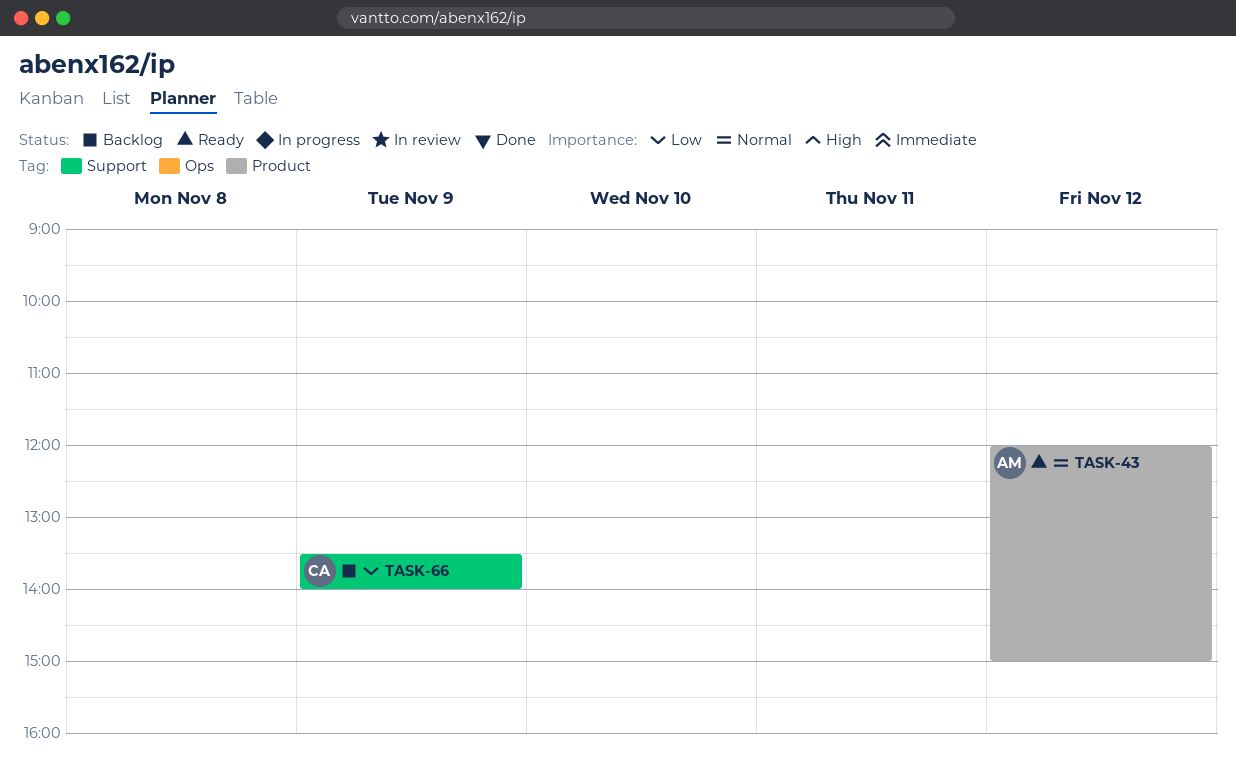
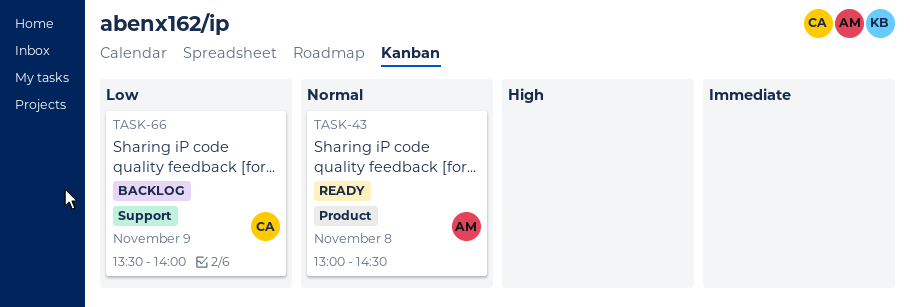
TASK-43, day: Nov 12 -> Nov 8
TASK-43, begins: 12:00 -> 13:00
TASK-43, ends: 15:00 -> 14:30

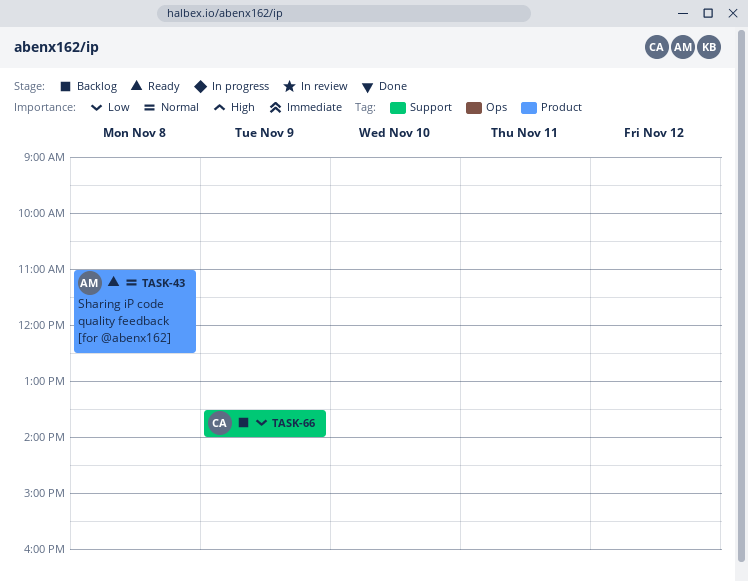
TASK-43, begins: 13:00 -> 11:00
TASK-43, ends: 14:30 -> 12:30

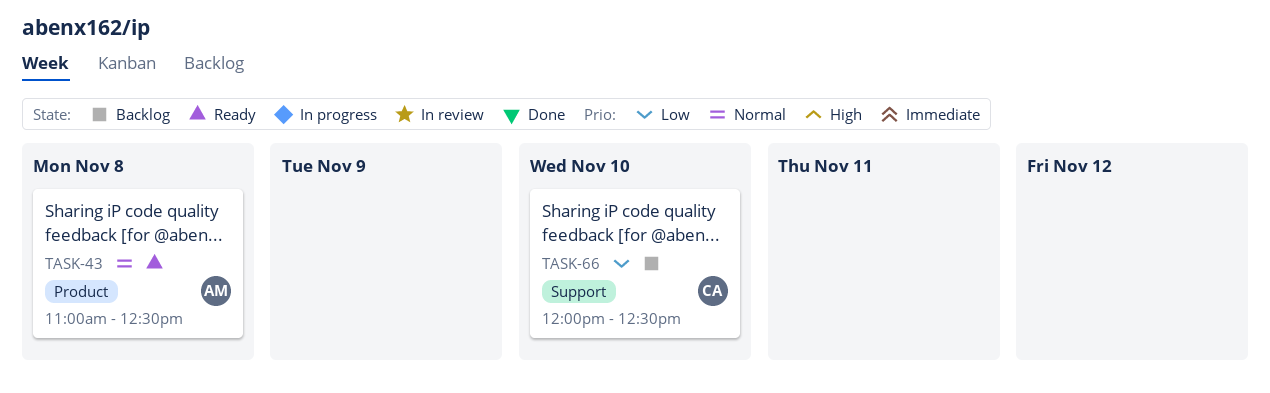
TASK-66, day: Nov 9 -> Nov 10
TASK-66, begins: 13:30 -> 12:00
TASK-66, ends: 14:00 -> 12:30

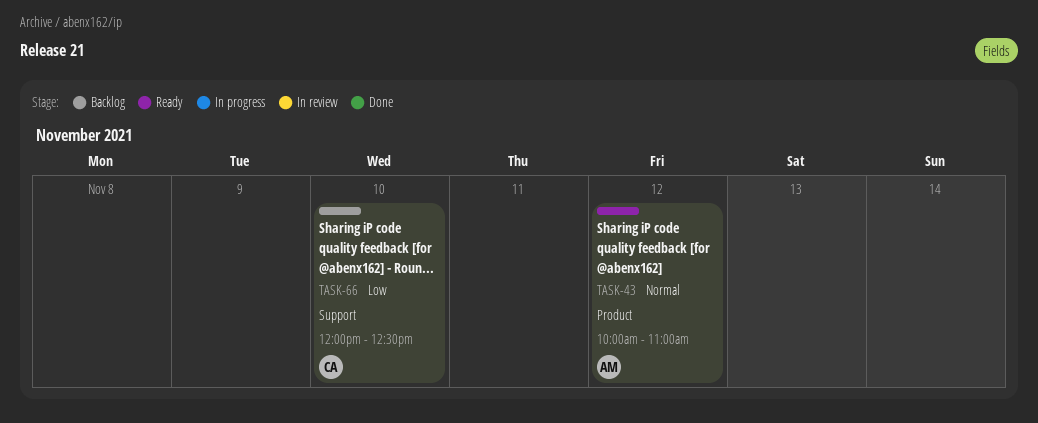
TASK-43, day: Nov 8 -> Nov 12
TASK-43, begins: 11:00 -> 10:00
TASK-43, ends: 12:30 -> 11:00

